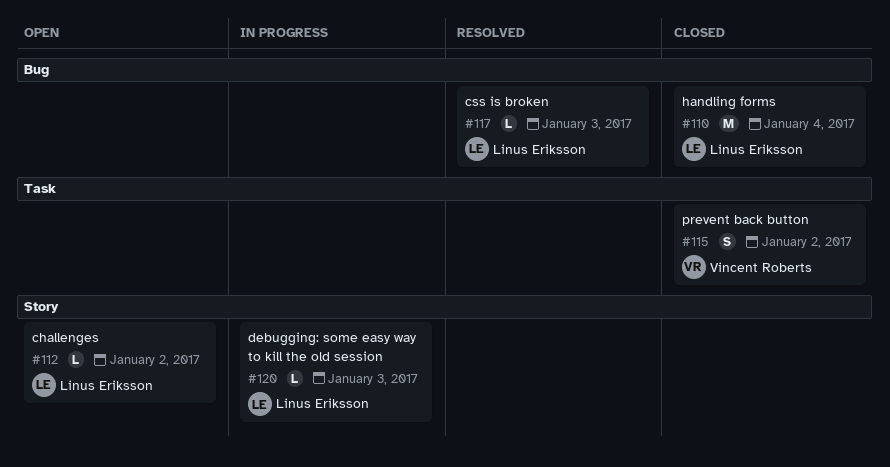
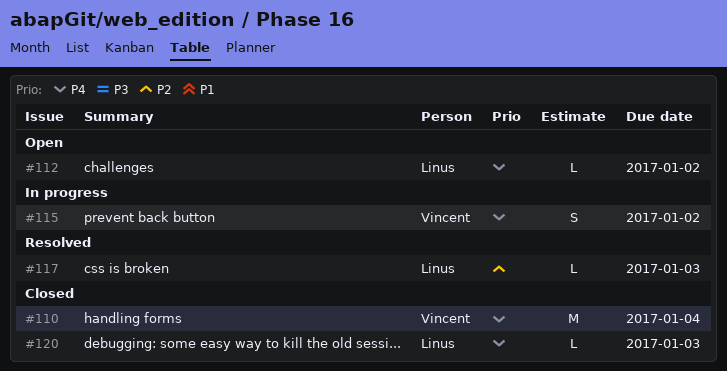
#110, owner: Linus Eriksson -> Vincent Roberts
#115, status: Closed -> In progress
#120, status: In progress -> Closed

